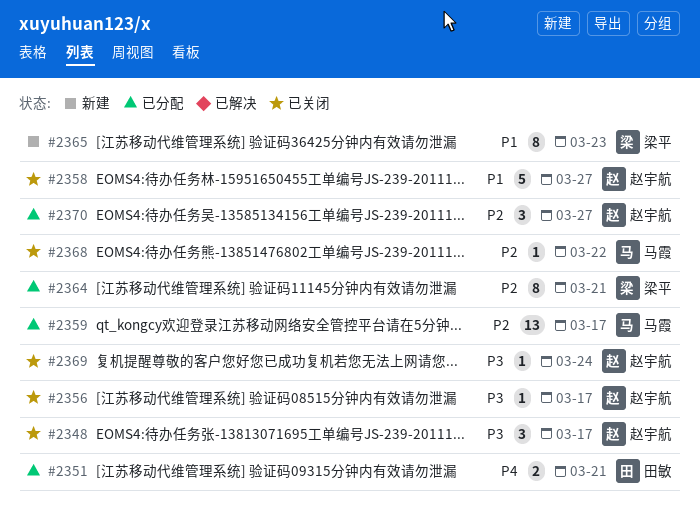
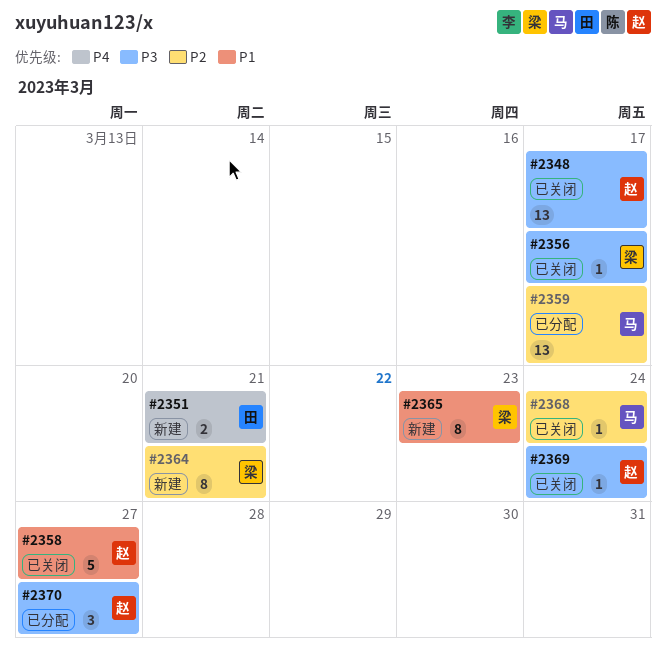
#2348, estimate: 3 -> 13
#2351, status: 已分配 -> 新建
#2356, owner: 赵宇航 -> 梁平
#2364, status: 已分配 -> 新建
#2368, due: Mar 22 -> Mar 24
#2370, priority: P2 -> P3

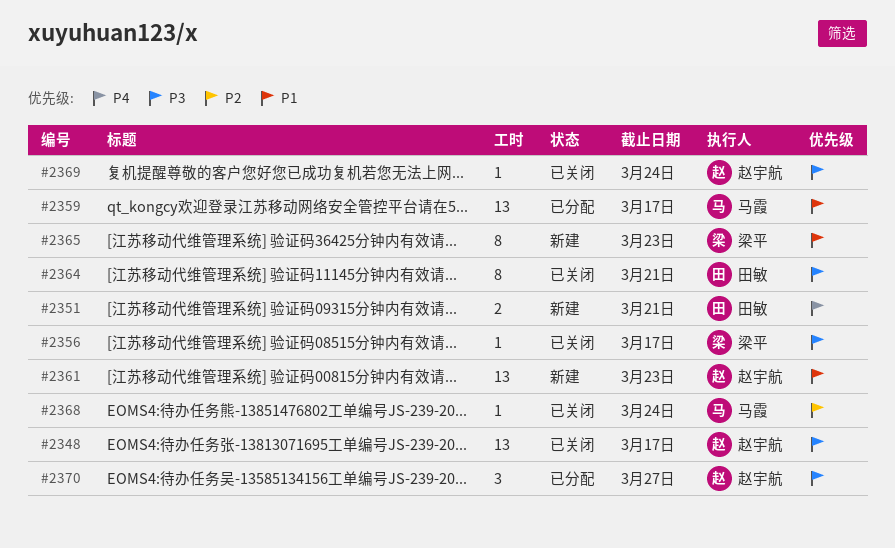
#2358: present -> none
#2359, priority: P2 -> P1
#2361: none -> present
#2364, status: 新建 -> 已关闭
#2364, owner: 梁平 -> 田敏
#2364, priority: P2 -> P3

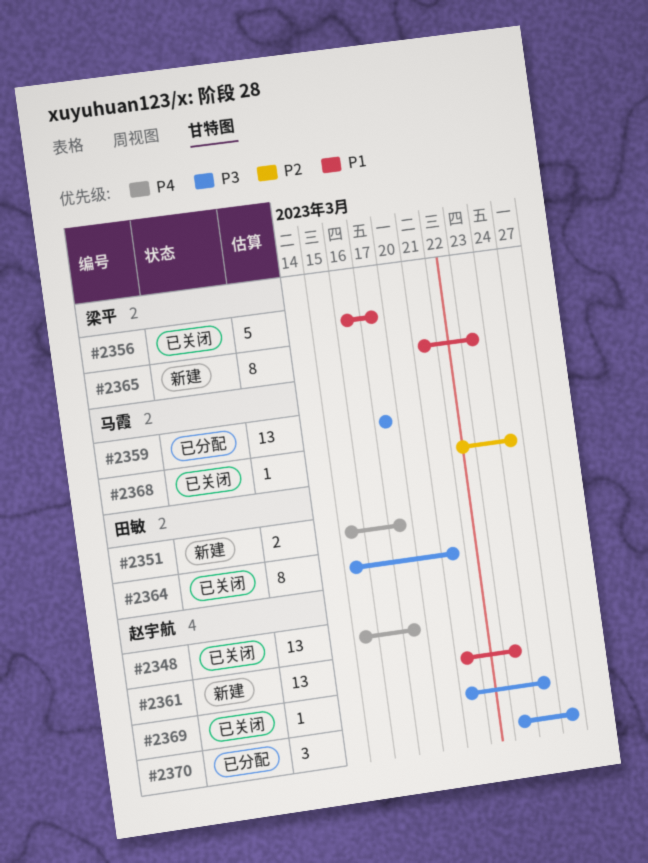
#2348, priority: P3 -> P4
#2351, due: Mar 21 -> Mar 17
#2356, priority: P3 -> P1
#2356, estimate: 1 -> 5
#2359, priority: P1 -> P3

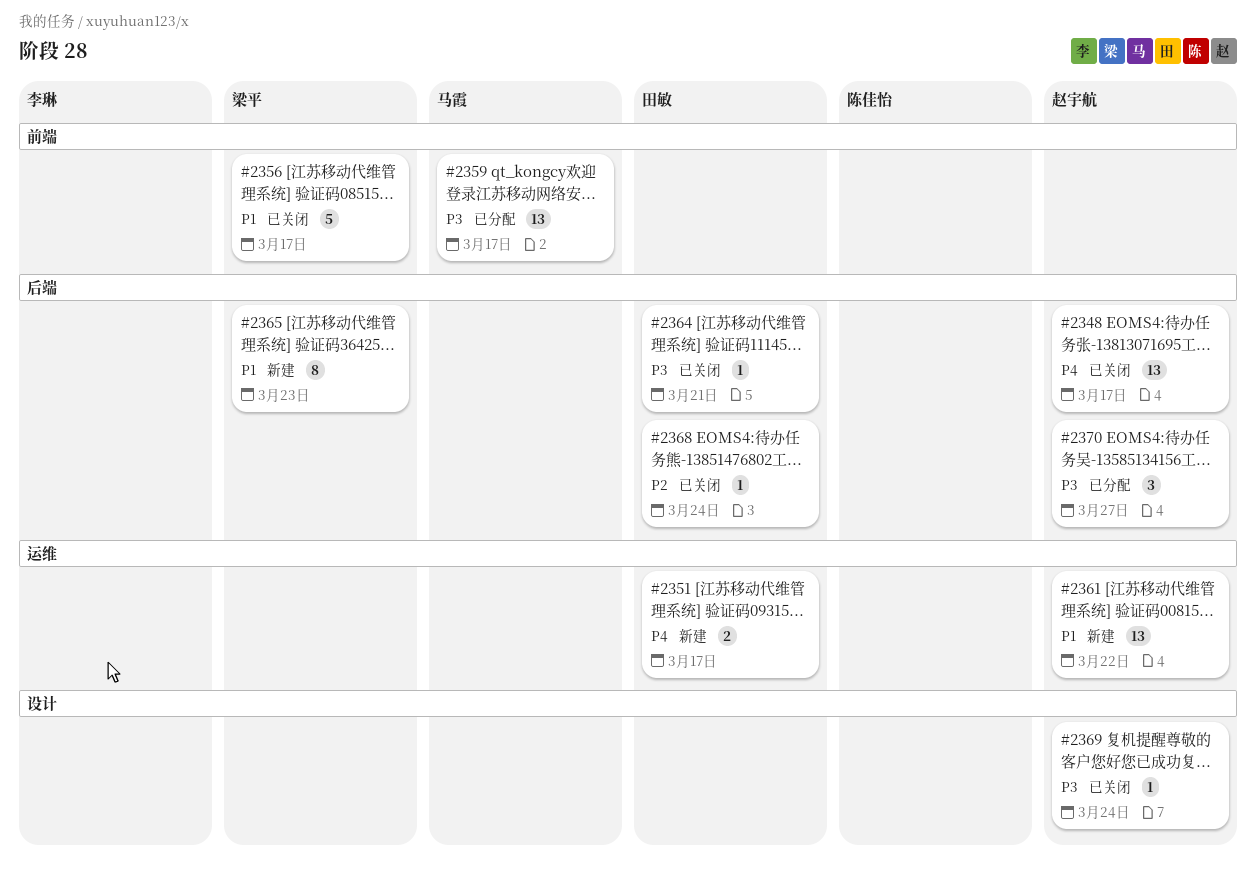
#2361, due: Mar 23 -> Mar 22
#2364, estimate: 8 -> 1
#2368, owner: 马霞 -> 田敏

